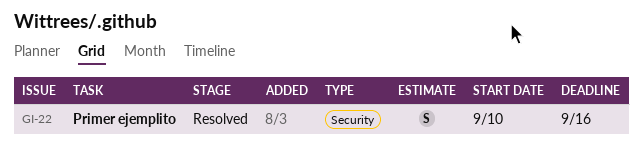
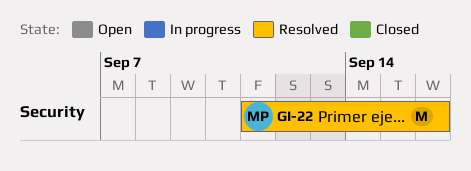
GI-22, estimate: S -> M
GI-22, start: Sep 10 -> Sep 11

